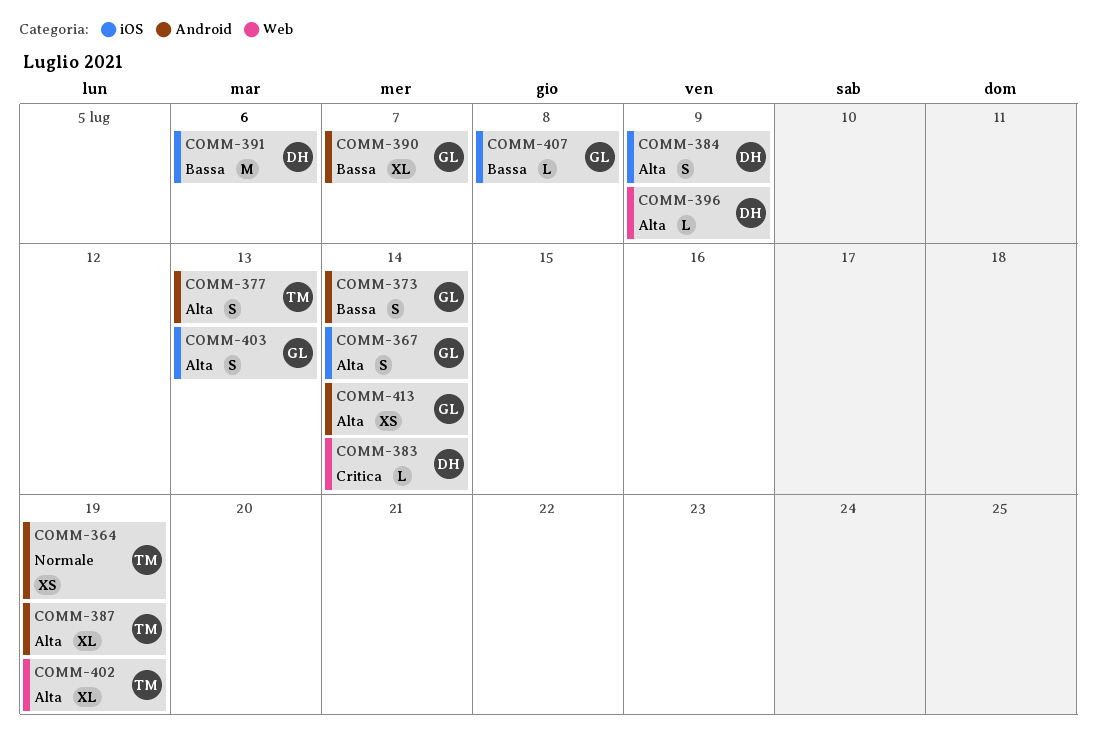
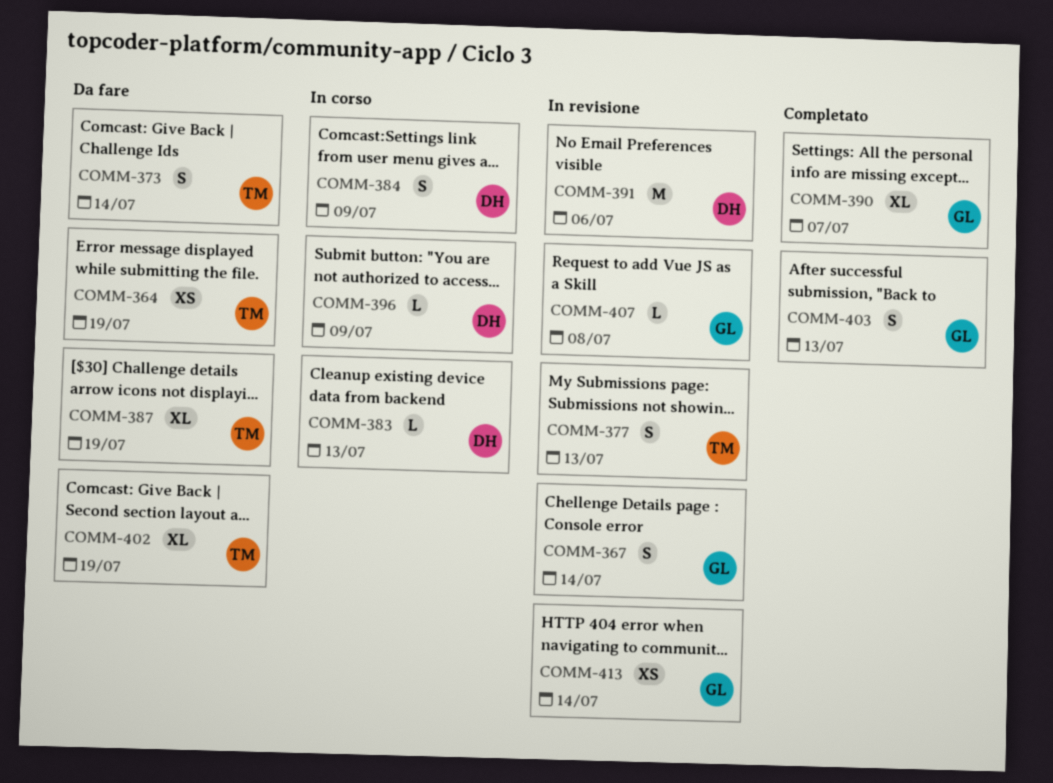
COMM-373, owner: GL -> TM
COMM-383, due: Jul 14 -> Jul 13

